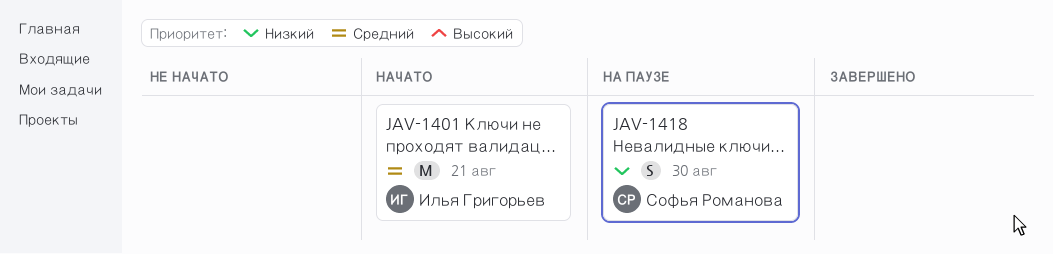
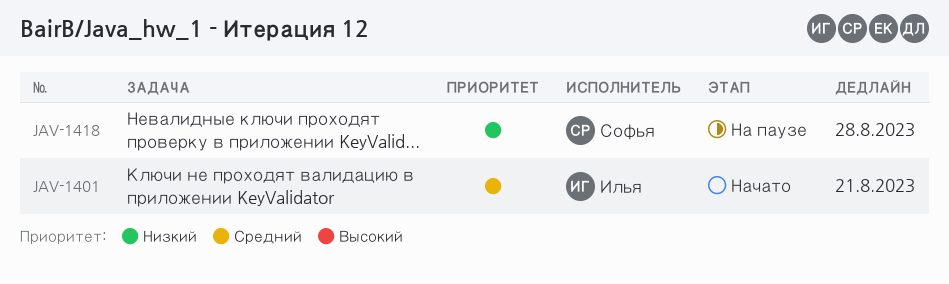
JAV-1418, due: Aug 30 -> Aug 28

